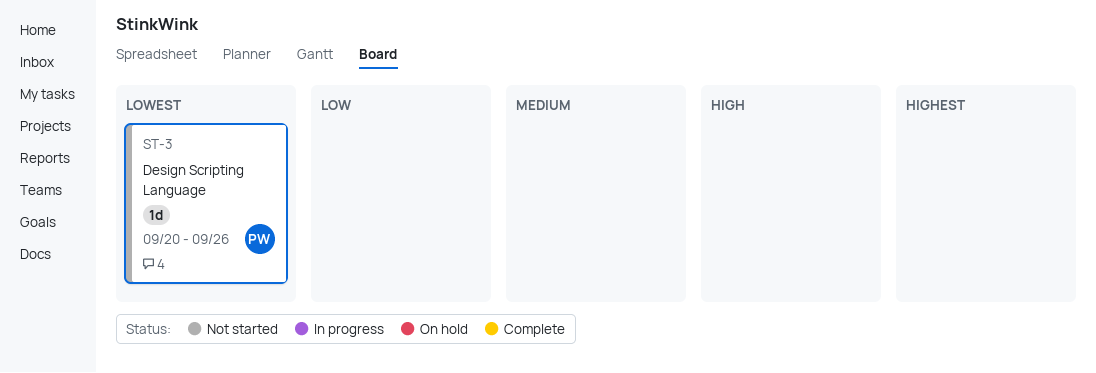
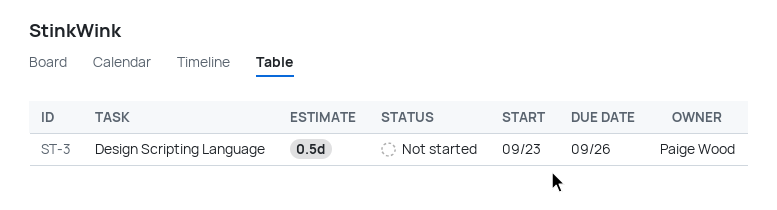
ST-3, estimate: 1d -> 0.5d
ST-3, start: Sep 20 -> Sep 23

